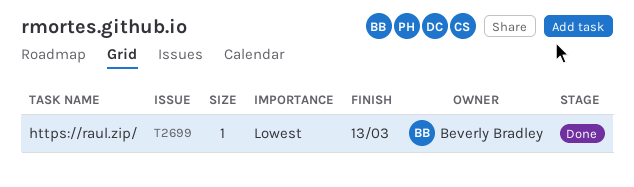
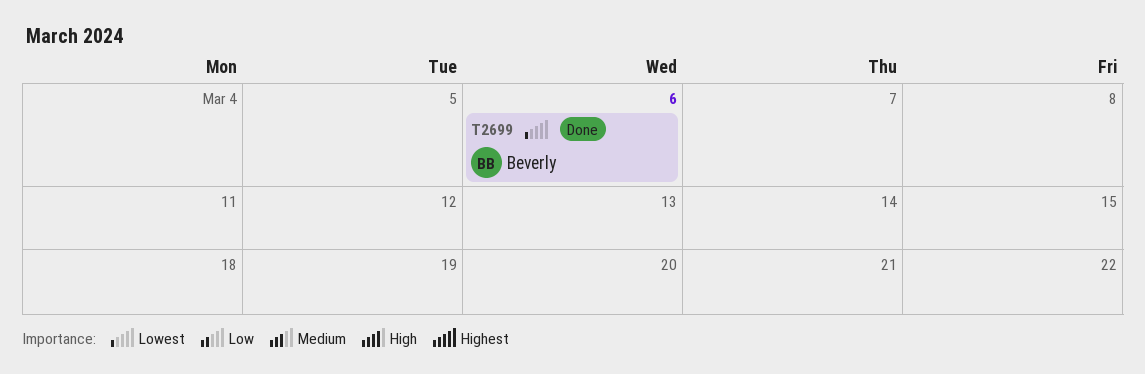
T2699, due: Mar 13 -> Mar 6

